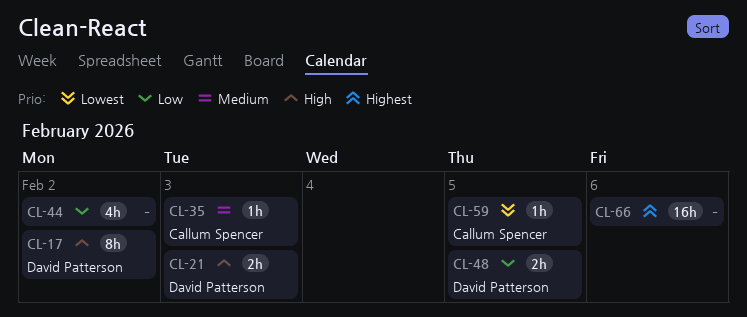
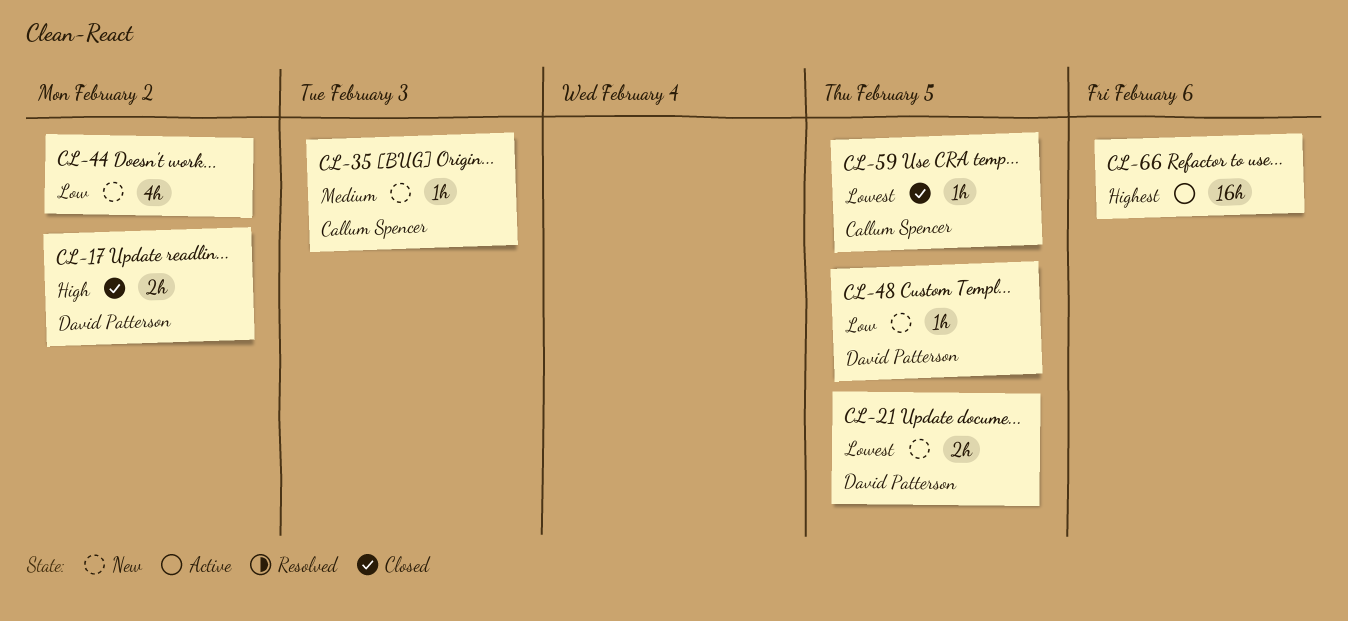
CL-17, estimate: 8h -> 2h
CL-21, priority: High -> Lowest
CL-21, due: Feb 3 -> Feb 5
CL-48, estimate: 2h -> 1h

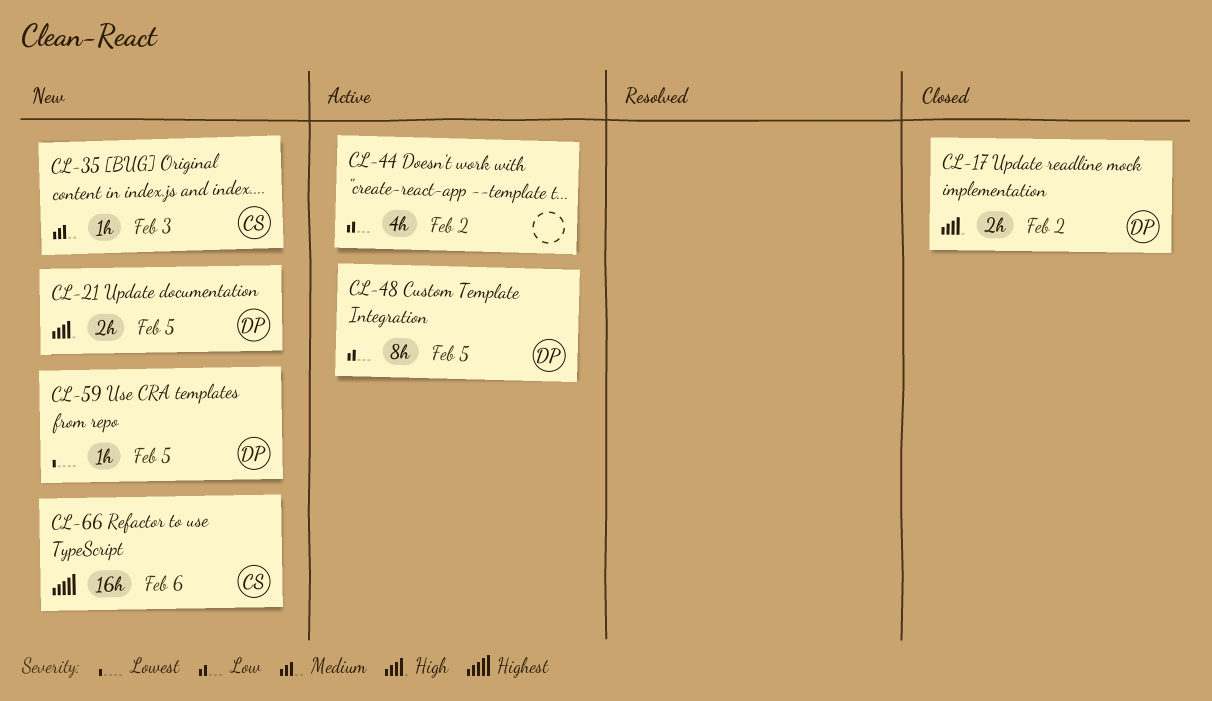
CL-21, priority: Lowest -> High
CL-44, status: New -> Active
CL-48, status: New -> Active
CL-48, estimate: 1h -> 8h
CL-59, status: Closed -> New
CL-59, owner: Callum Spencer -> David Patterson
CL-66, status: Active -> New
CL-66, owner: none -> Callum Spencer

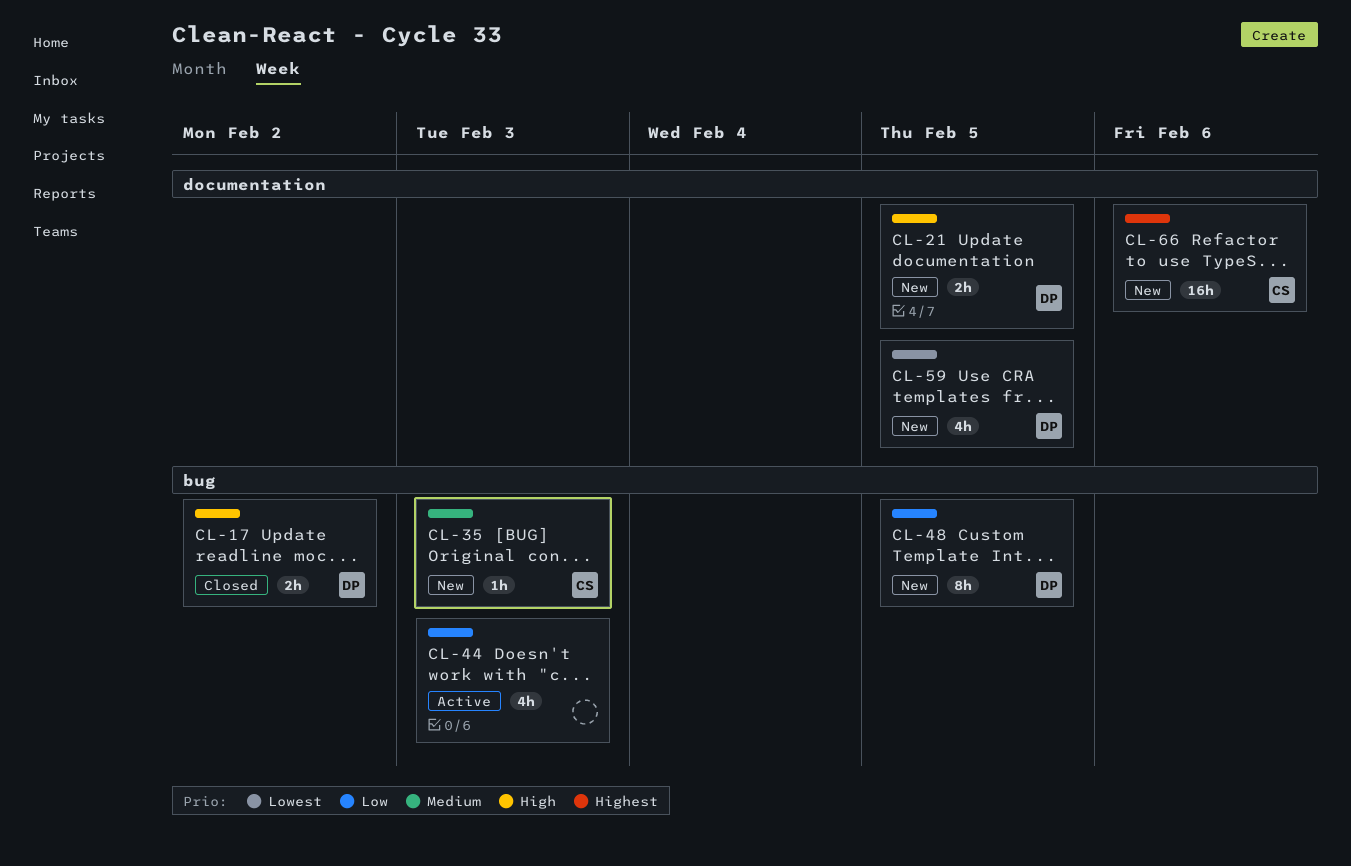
CL-44, due: Feb 2 -> Feb 3
CL-48, status: Active -> New
CL-59, estimate: 1h -> 4h

